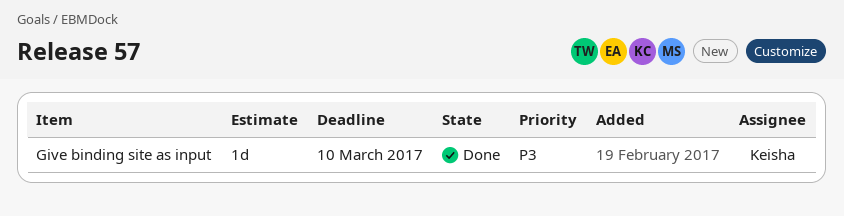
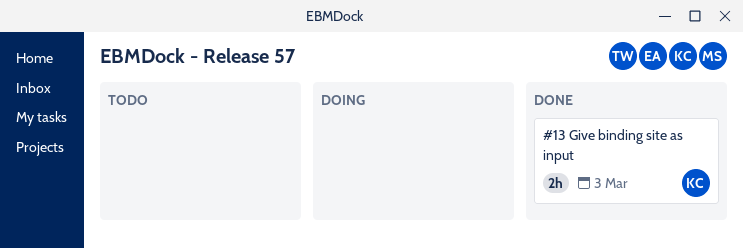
Give binding site as input, estimate: 1d -> 2h
Give binding site as input, due: Mar 10 -> Mar 3

